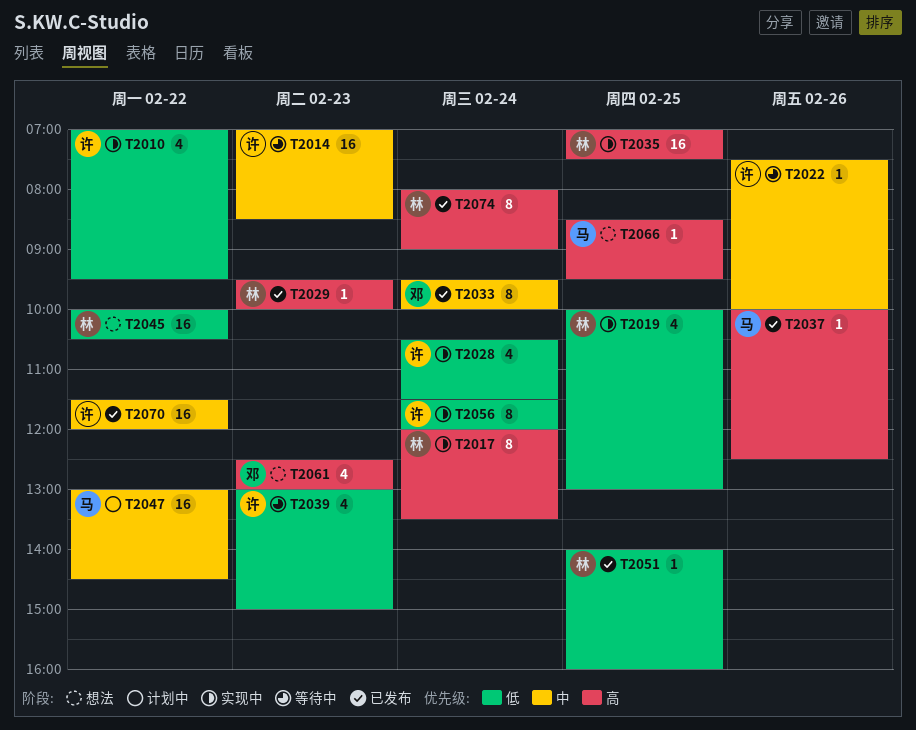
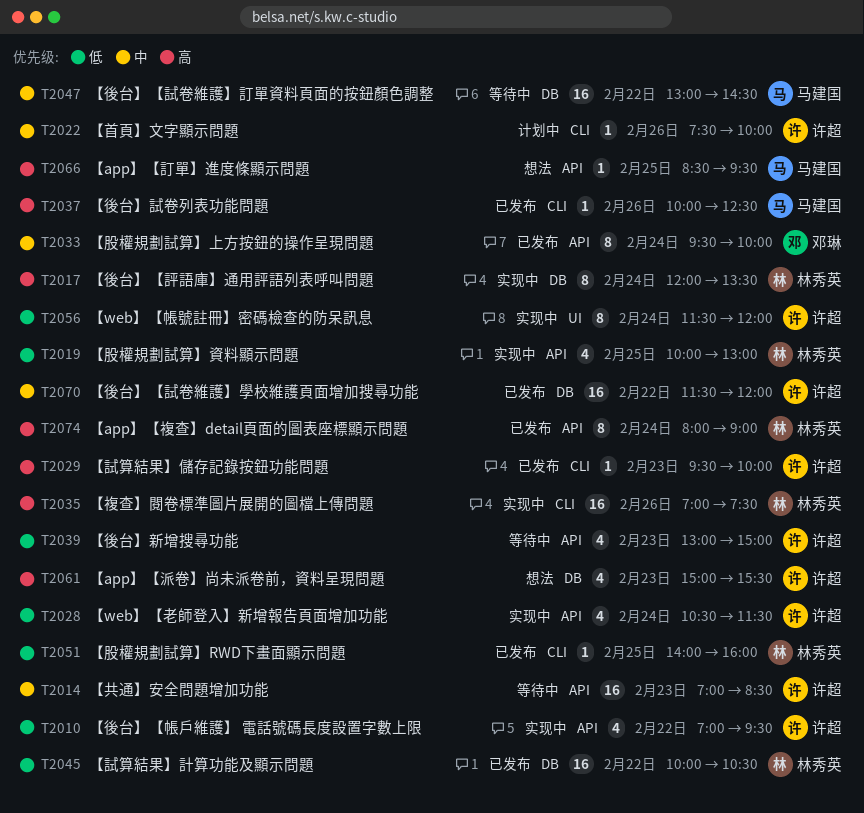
T2022, status: 等待中 -> 计划中
T2029, owner: 林秀英 -> 许超
T2035, day: Feb 25 -> Feb 26
T2045, status: 想法 -> 已发布
T2047, status: 计划中 -> 等待中
T2061, owner: 邓琳 -> 许超
T2061, begins: 12:30 -> 15:00
T2061, ends: 13:00 -> 15:30

